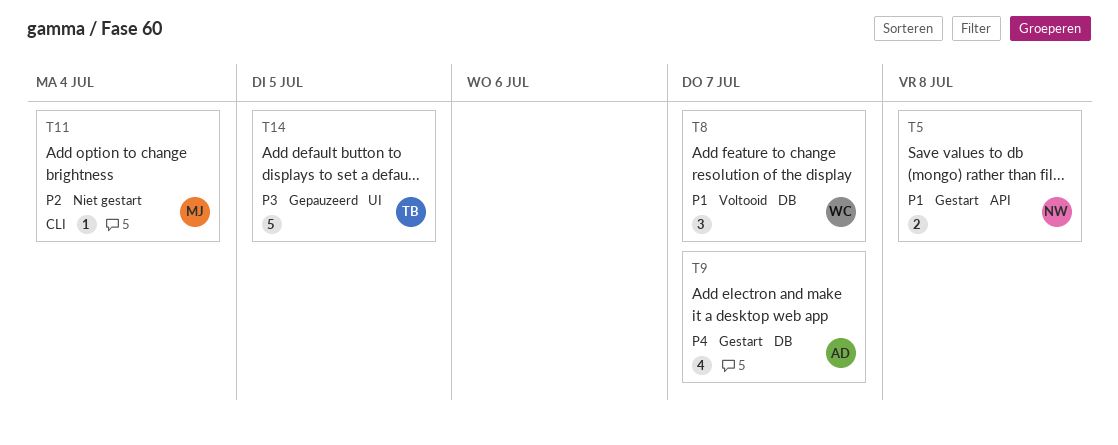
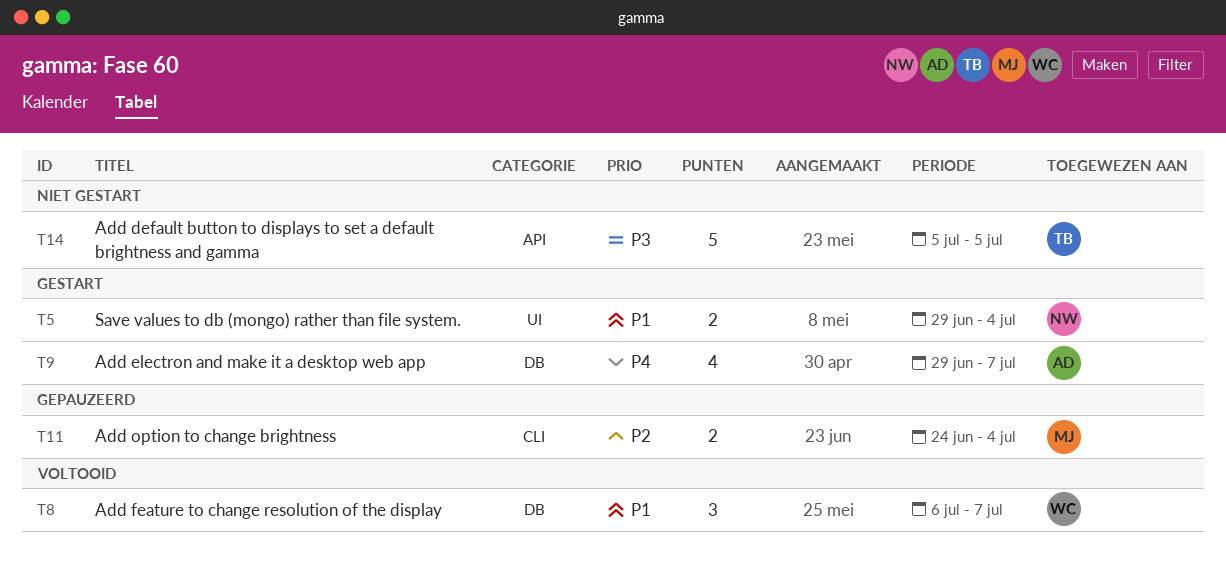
T5, label: API -> UI
T5, due: Jul 8 -> Jul 4
T11, status: Niet gestart -> Gepauzeerd
T11, estimate: 1 -> 2
T14, status: Gepauzeerd -> Niet gestart
T14, label: UI -> API

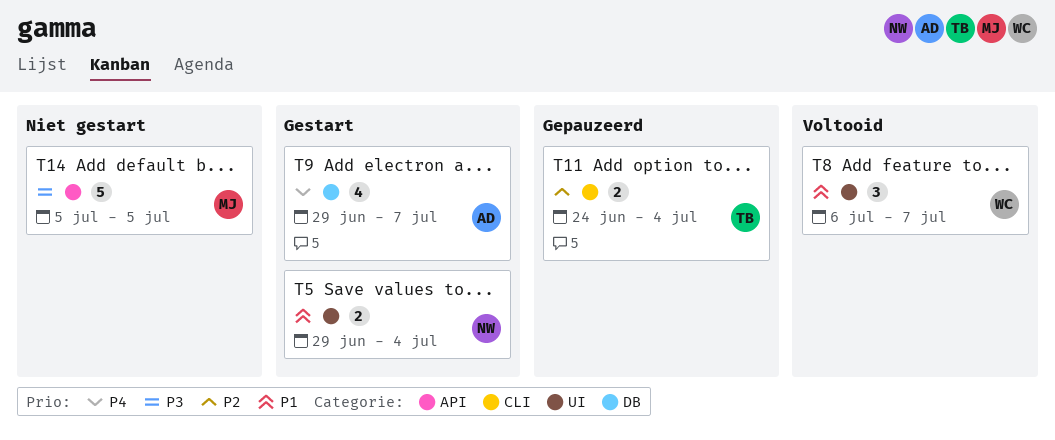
T8, label: DB -> UI
T11, owner: MJ -> TB
T14, owner: TB -> MJ

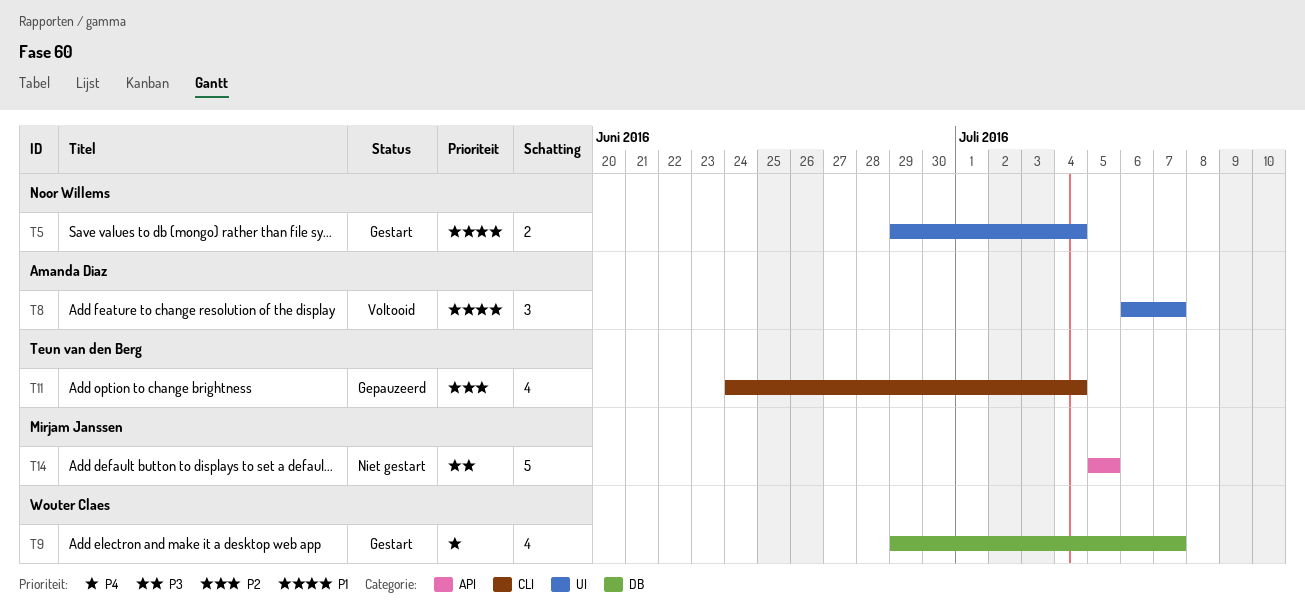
T8, owner: Wouter Claes -> Amanda Diaz
T9, owner: Amanda Diaz -> Wouter Claes
T11, estimate: 2 -> 4

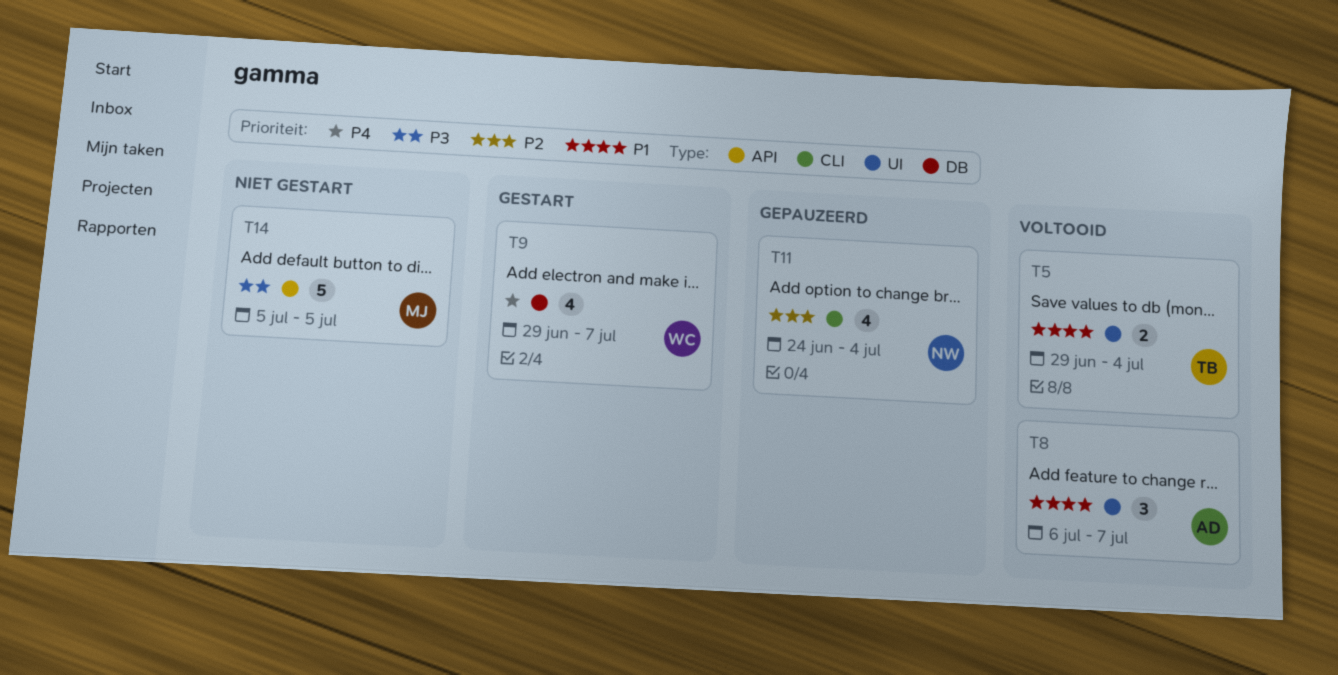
T5, status: Gestart -> Voltooid
T5, owner: Noor Willems -> Teun van den Berg
T11, owner: Teun van den Berg -> Noor Willems

